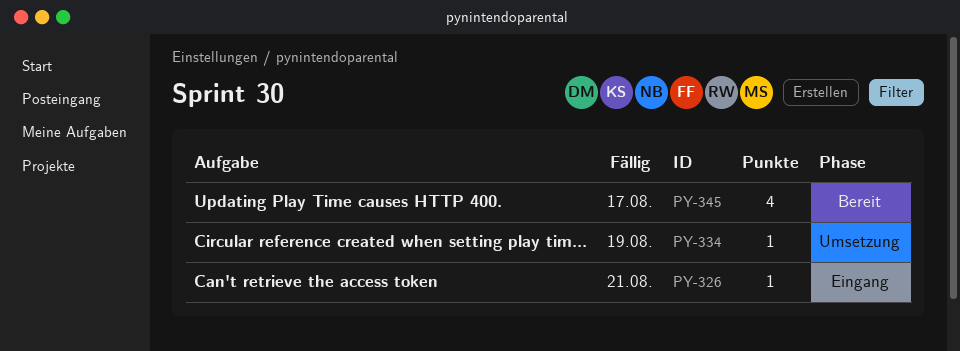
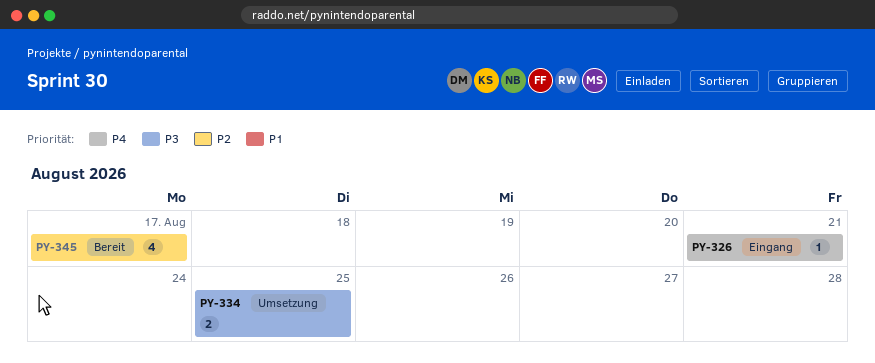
PY-334, estimate: 1 -> 2
PY-334, due: Aug 19 -> Aug 25

